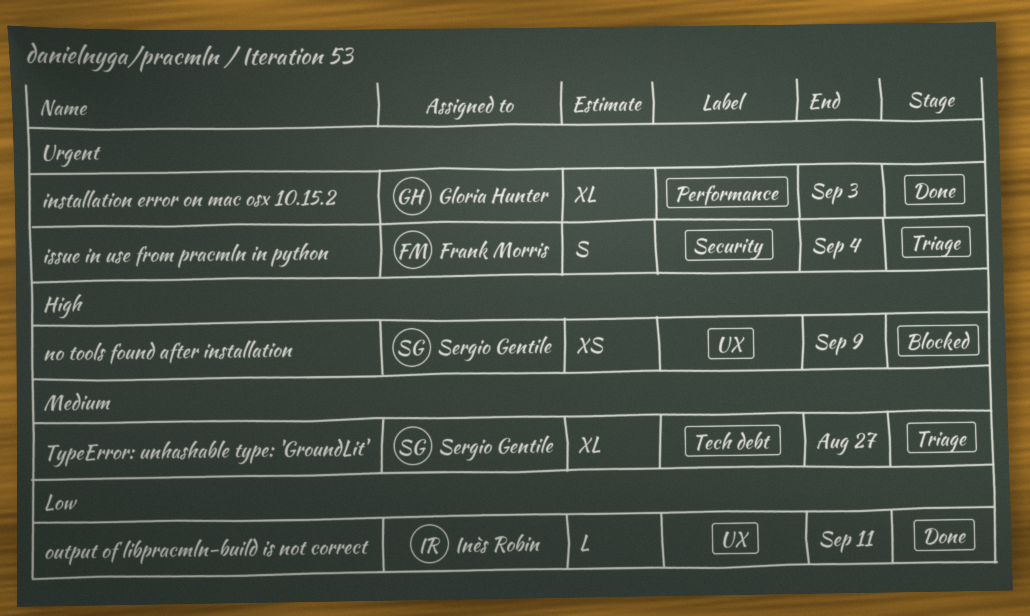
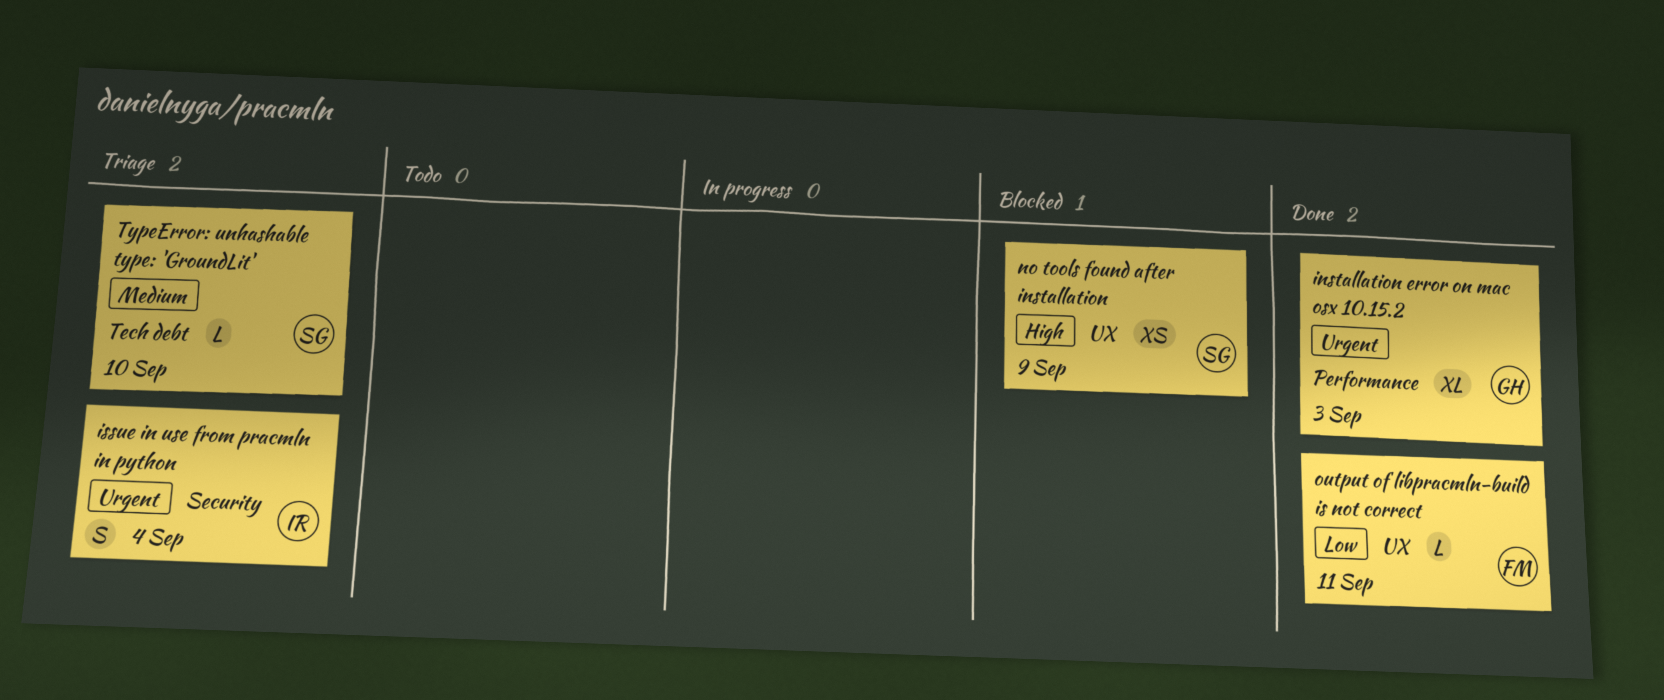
issue in use from pracmln in python, owner: Frank Morris -> Inès Robin
output of libpracmln-build is not correct, owner: Inès Robin -> Frank Morris
TypeError: unhashable type: 'GroundLit', estimate: XL -> L
TypeError: unhashable type: 'GroundLit', due: Aug 27 -> Sep 10

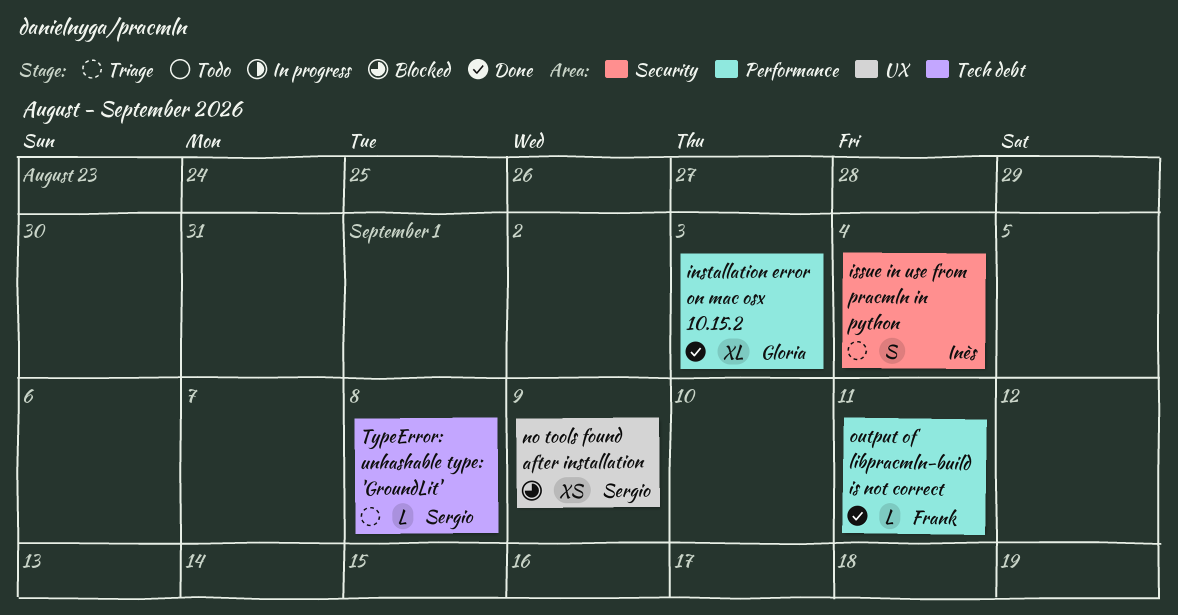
output of libpracmln-build is not correct, label: UX -> Performance
TypeError: unhashable type: 'GroundLit', due: Sep 10 -> Sep 8

